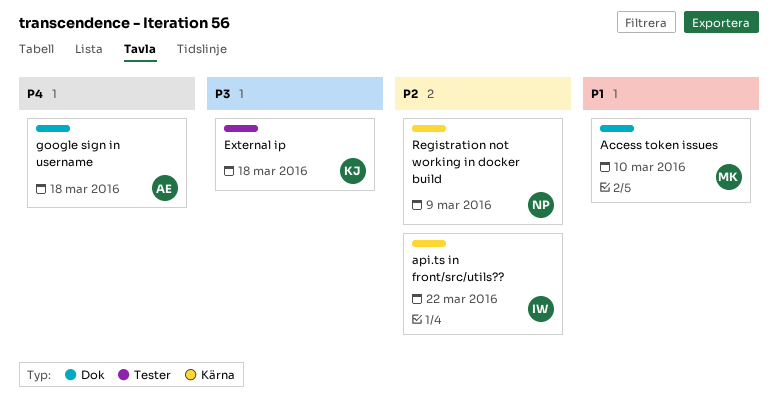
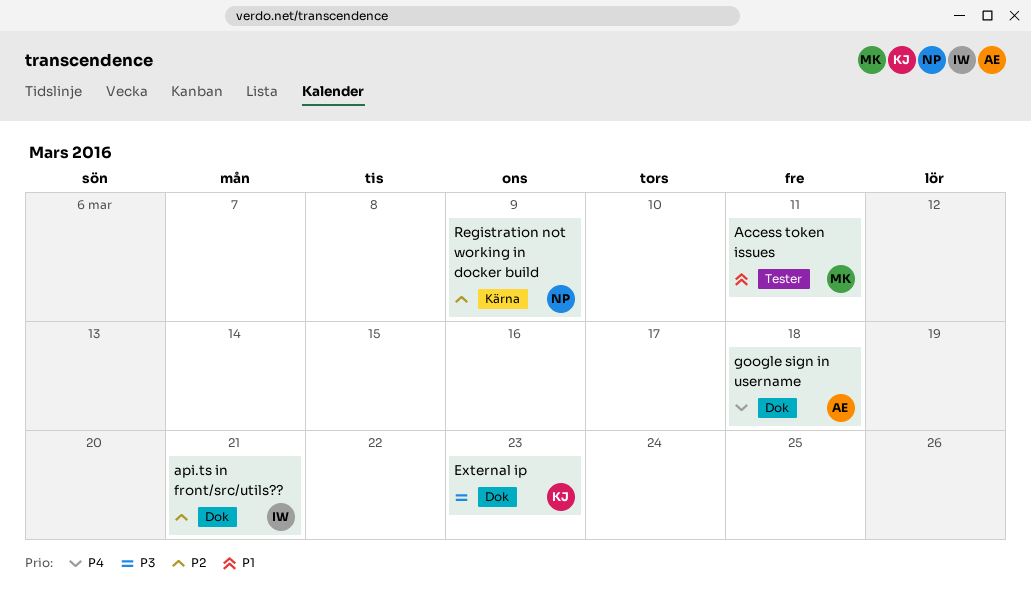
Access token issues, label: Dok -> Tester
Access token issues, due: Mar 10 -> Mar 11
api.ts in front/src/utils??, label: Kärna -> Dok
api.ts in front/src/utils??, due: Mar 22 -> Mar 21
External ip, label: Tester -> Dok
External ip, due: Mar 18 -> Mar 23

